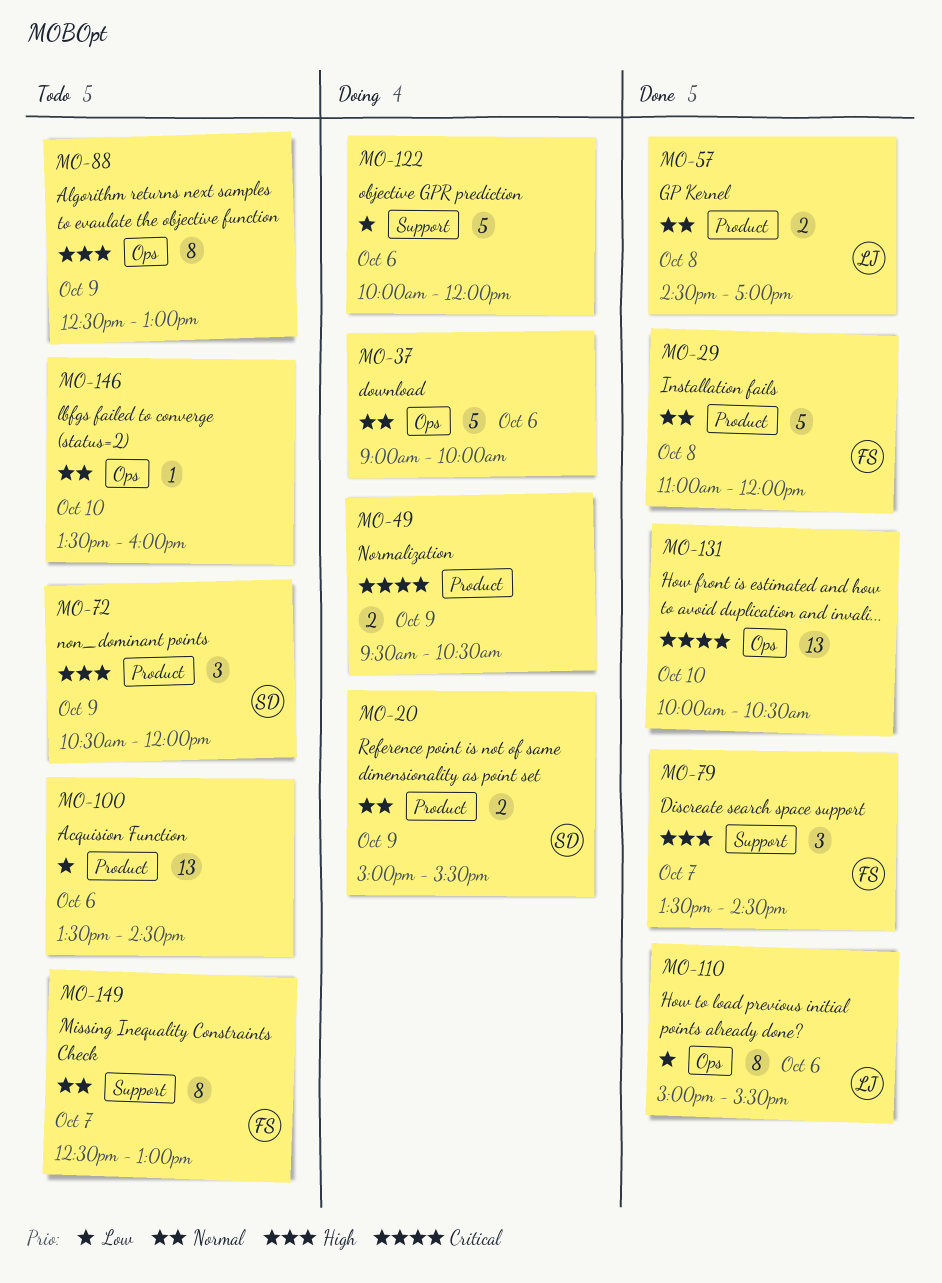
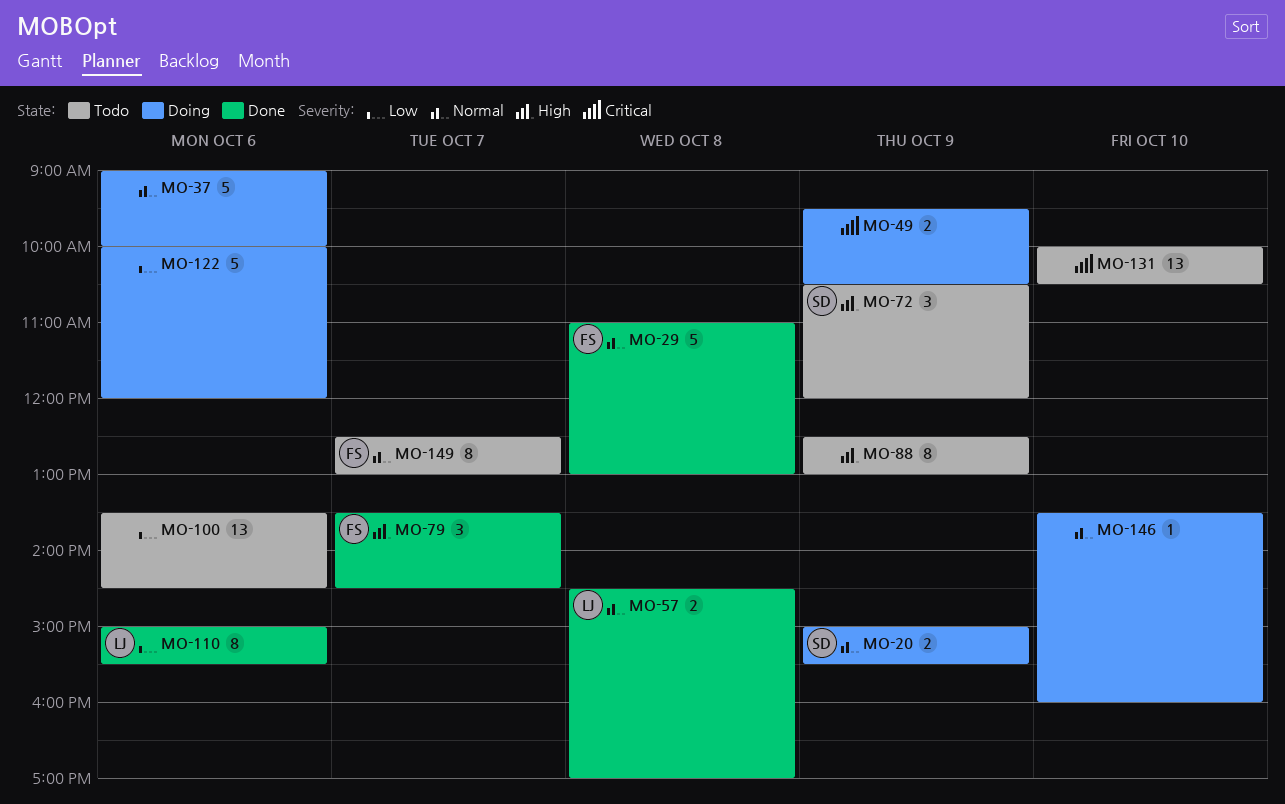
MO-29, ends: 12:00 -> 13:00
MO-131, status: Done -> Todo
MO-146, status: Todo -> Doing

